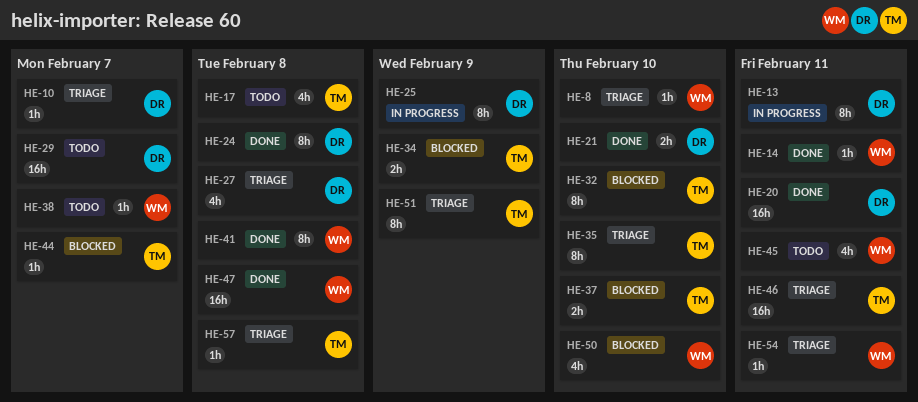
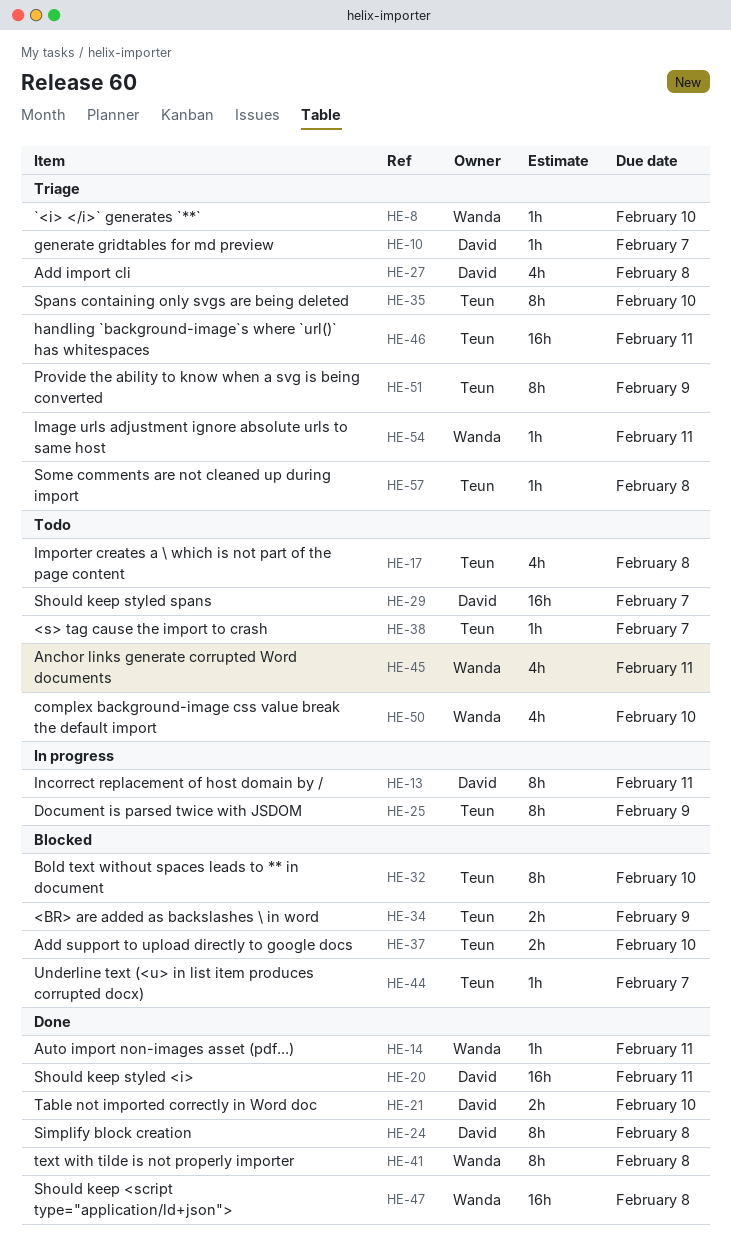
HE-25, owner: David -> Teun
HE-38, owner: Wanda -> Teun
HE-50, status: Blocked -> Todo

